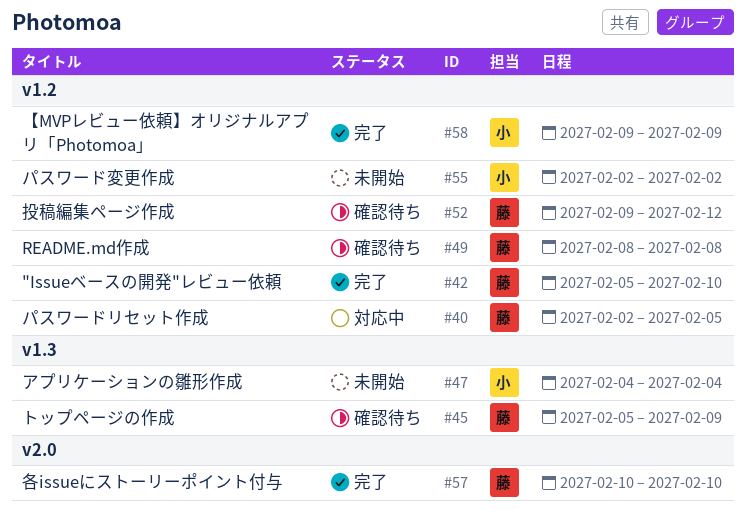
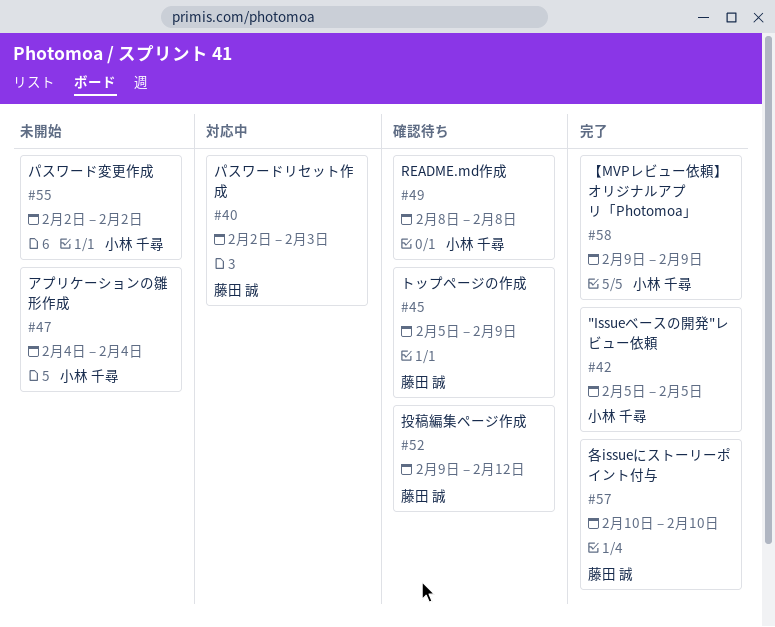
#40, due: Feb 5 -> Feb 3
#42, owner: 藤田 誠 -> 小林 千尋
#42, due: Feb 10 -> Feb 5
#49, owner: 藤田 誠 -> 小林 千尋

